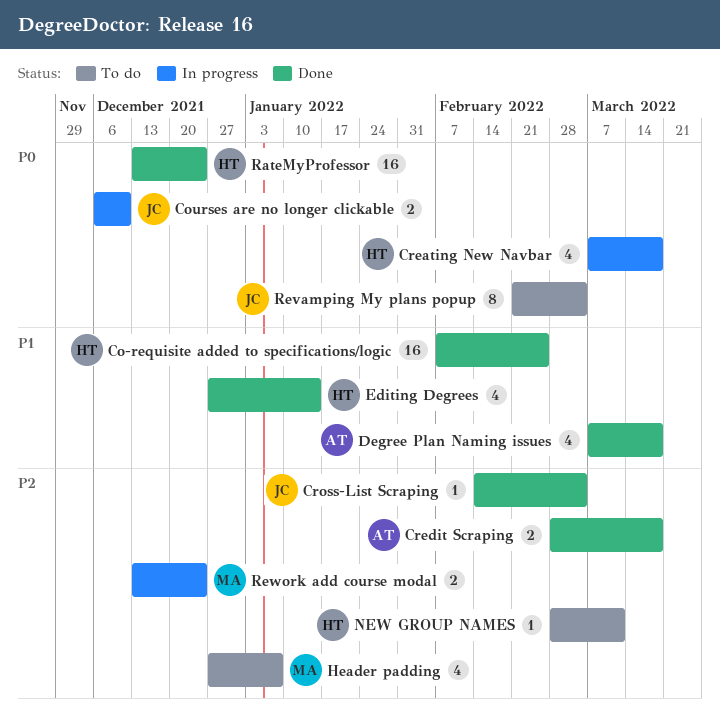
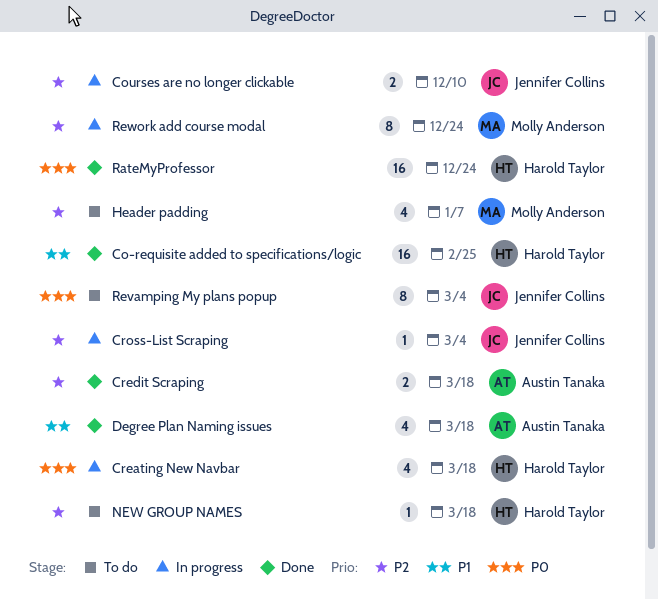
Courses are no longer clickable, priority: P0 -> P2
Cross-List Scraping, status: Done -> In progress
Editing Degrees: present -> none
NEW GROUP NAMES, due: Mar 11 -> Mar 18
Rework add course modal, estimate: 2 -> 8

